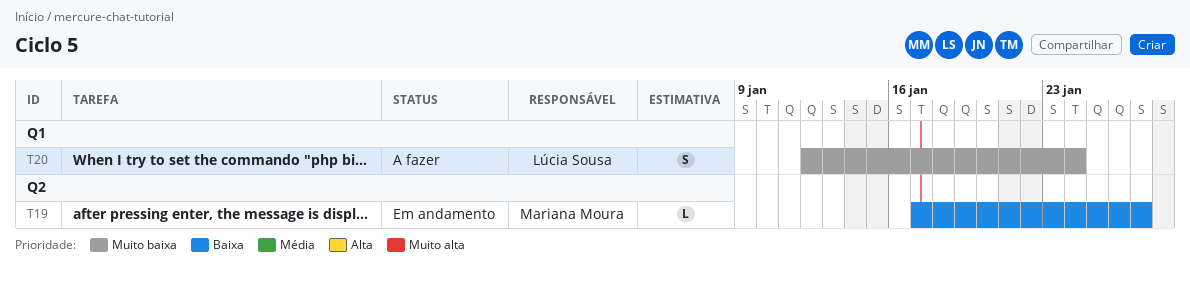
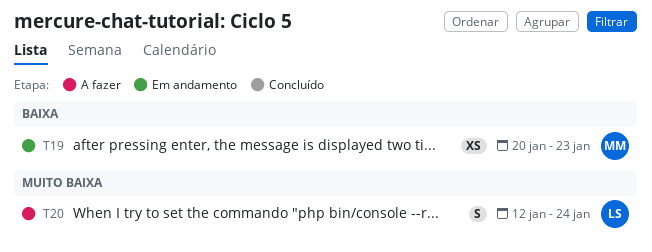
T19, estimate: L -> XS
T19, start: Jan 17 -> Jan 20
T19, due: Jan 27 -> Jan 23

